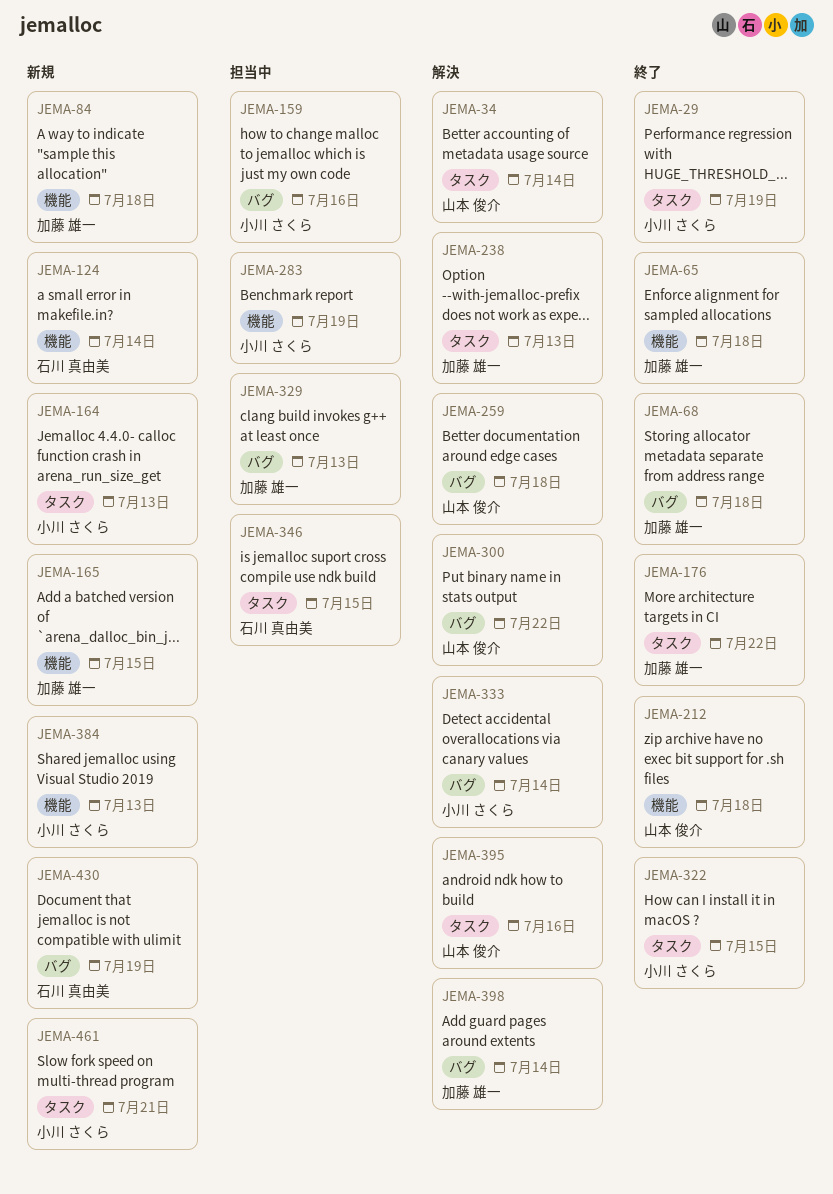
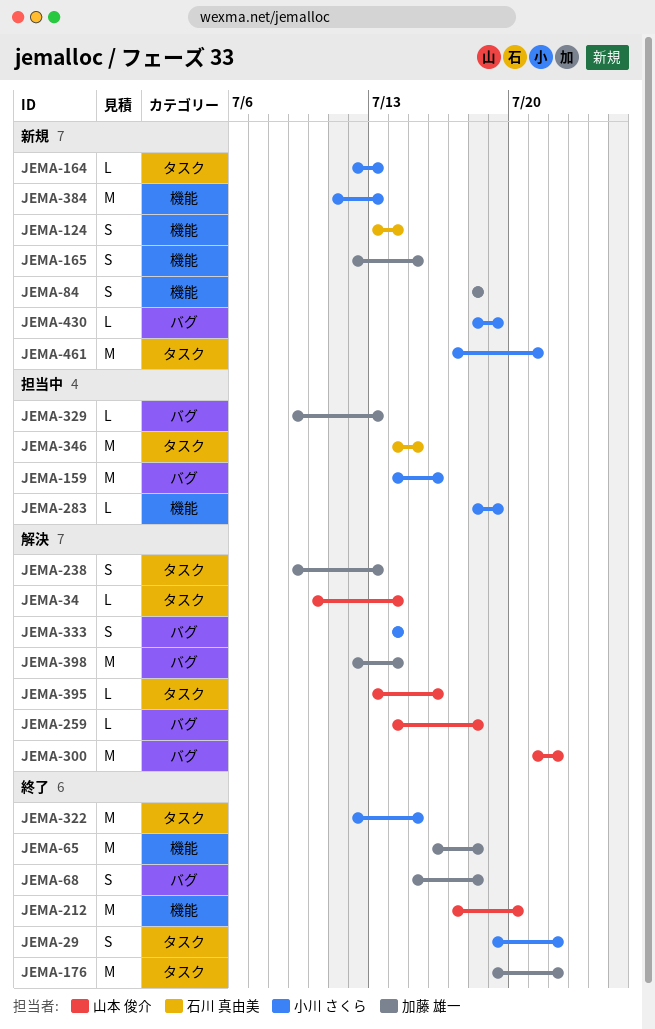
JEMA-29, due: Jul 19 -> Jul 22
JEMA-212, due: Jul 18 -> Jul 20
JEMA-430, owner: 石川 真由美 -> 小川 さくら

